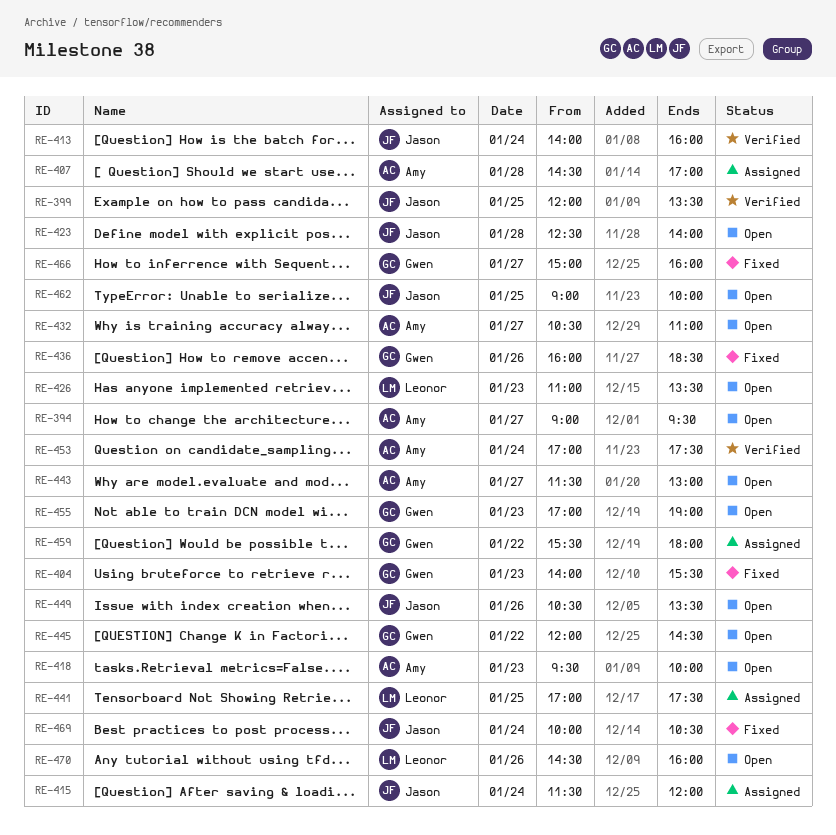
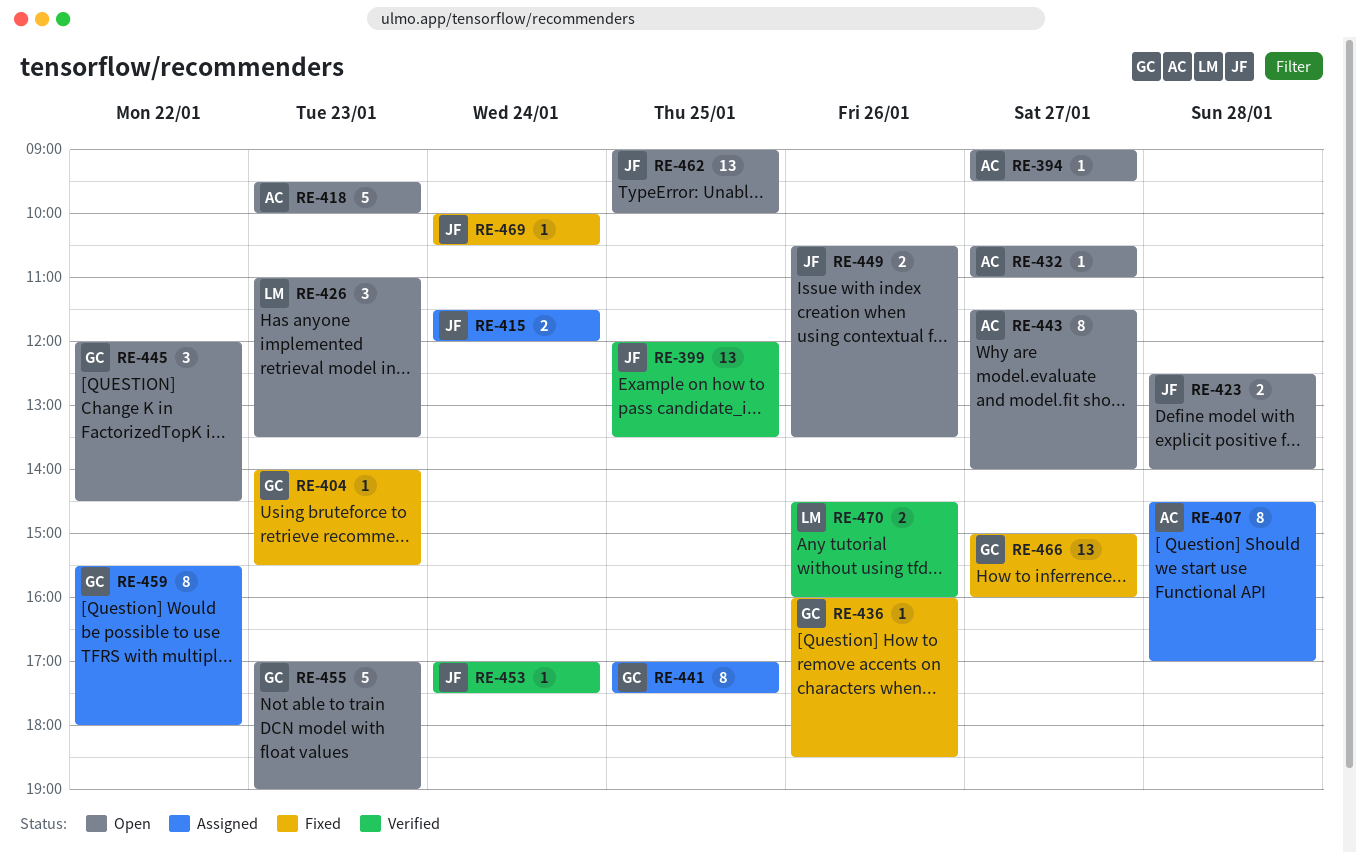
RE-413: present -> none
RE-441, owner: Leonor -> Gwen
RE-443, ends: 13:00 -> 14:00
RE-453, owner: Amy -> Jason
RE-470, status: Open -> Verified

